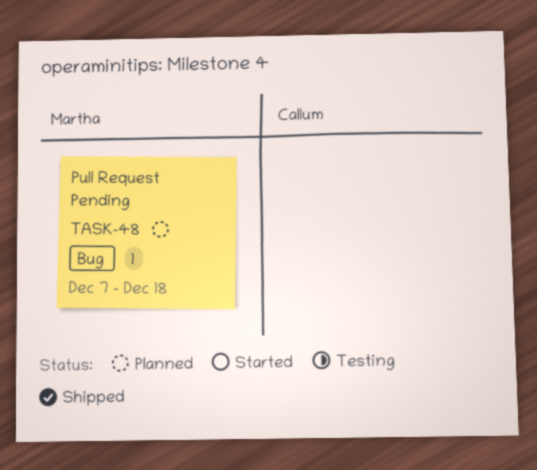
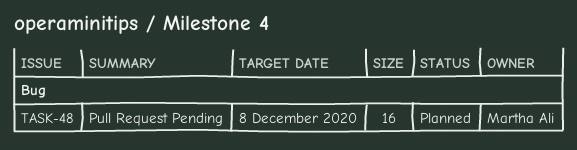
TASK-48, estimate: 1 -> 16
TASK-48, due: Dec 18 -> Dec 8

